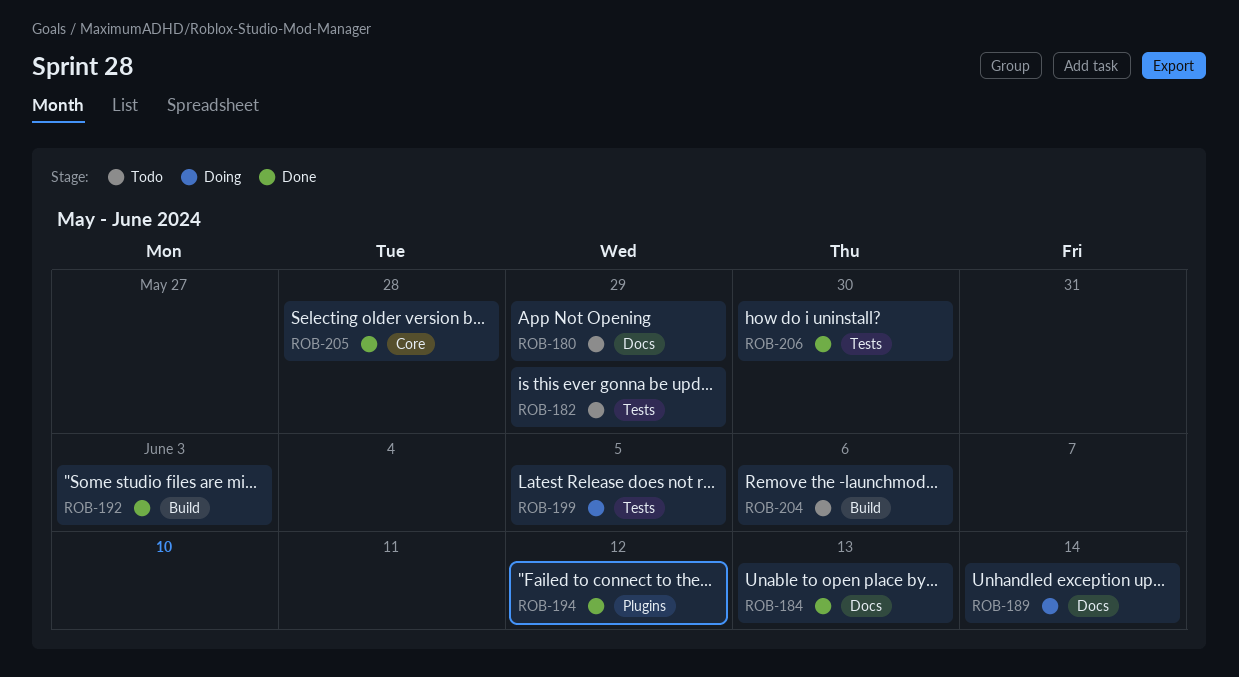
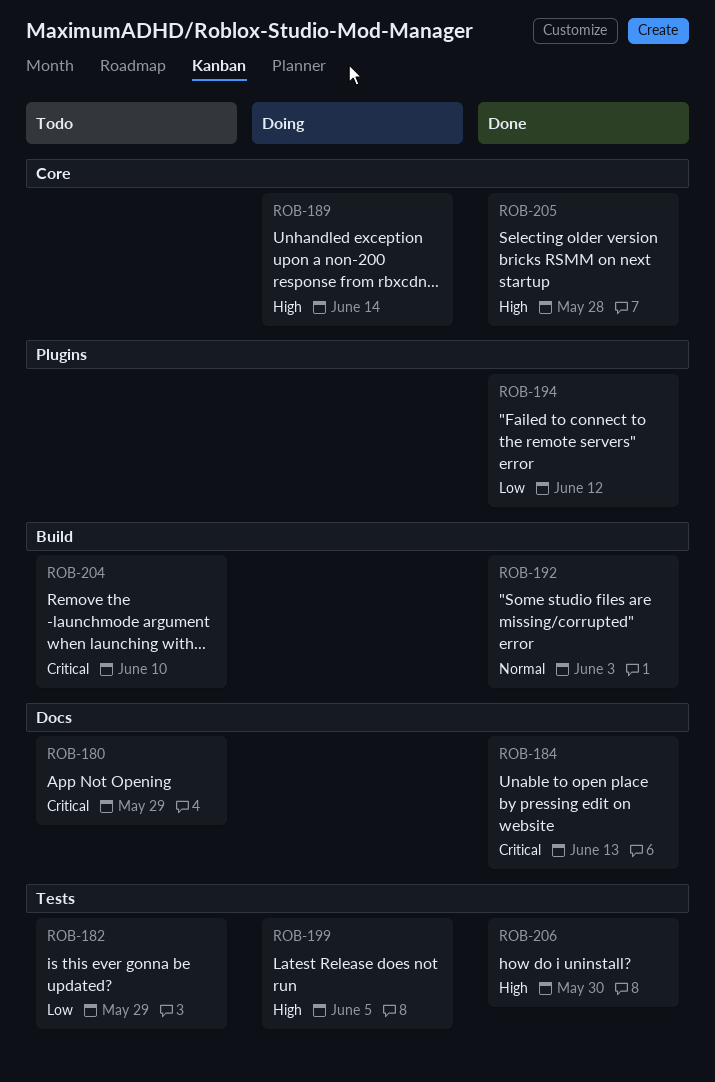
ROB-189, label: Docs -> Core
ROB-204, due: Jun 6 -> Jun 10

